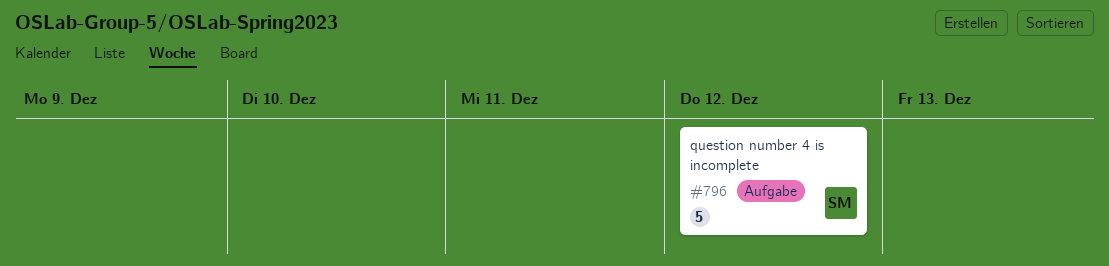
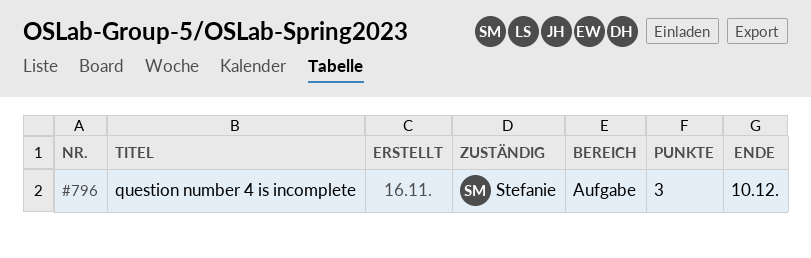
#796, estimate: 5 -> 3
#796, due: Dec 12 -> Dec 10

